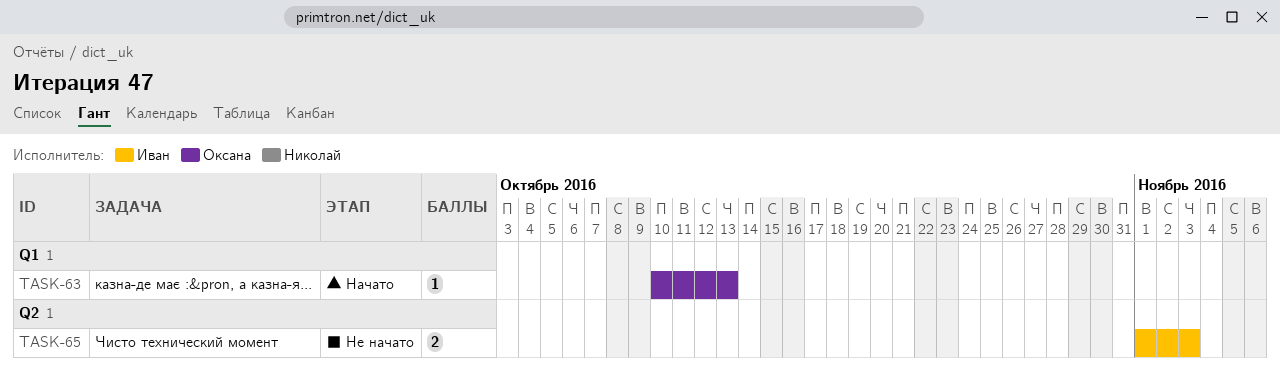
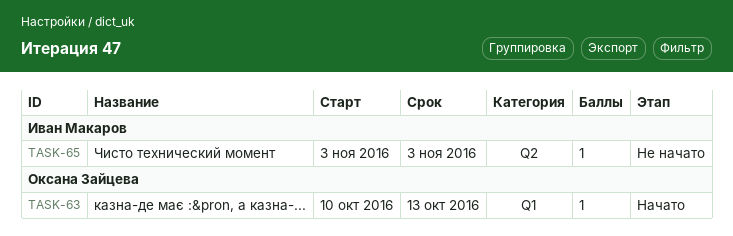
TASK-65, estimate: 2 -> 1
TASK-65, start: Nov 1 -> Nov 3

